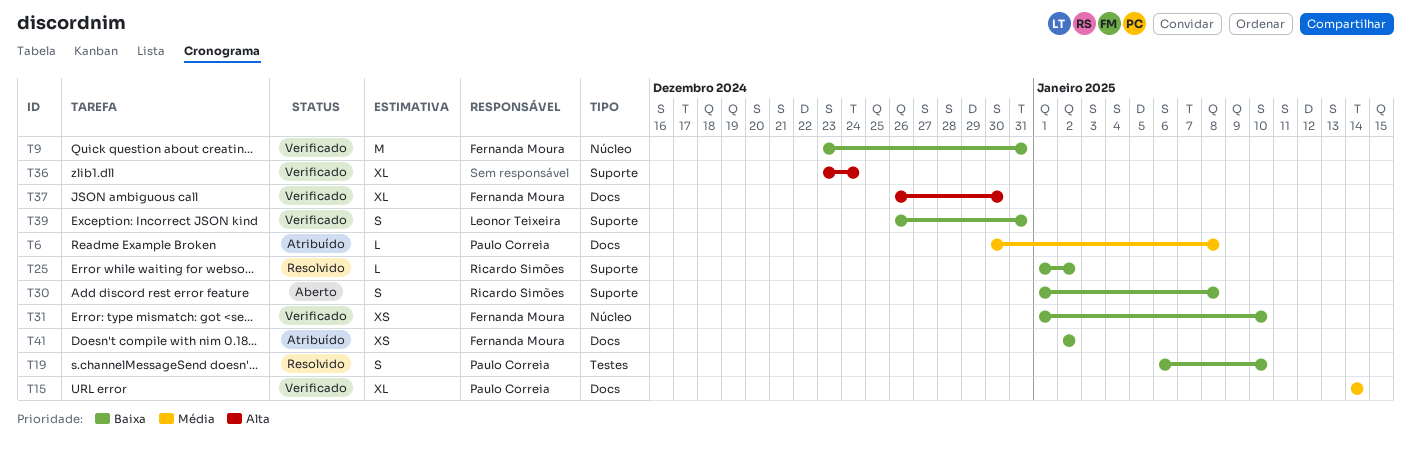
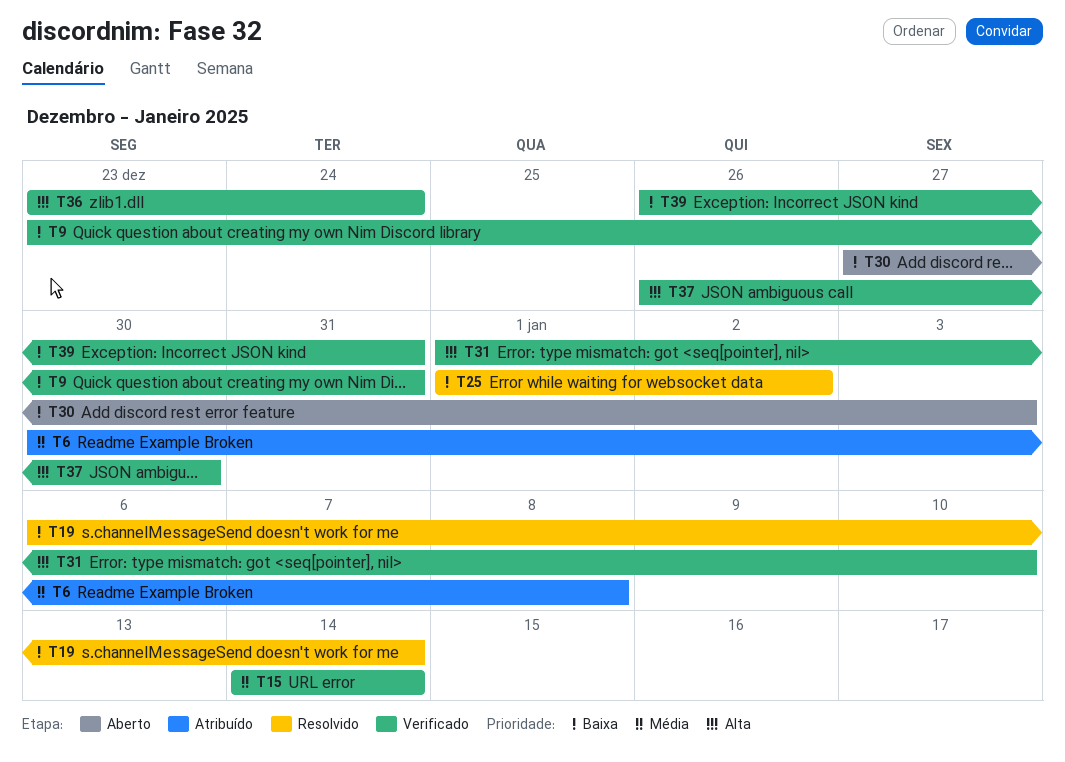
T19, due: Jan 10 -> Jan 14
T30, start: Jan 1 -> Dec 27
T30, due: Jan 8 -> Jan 3
T31, priority: Baixa -> Alta
T41: present -> none

